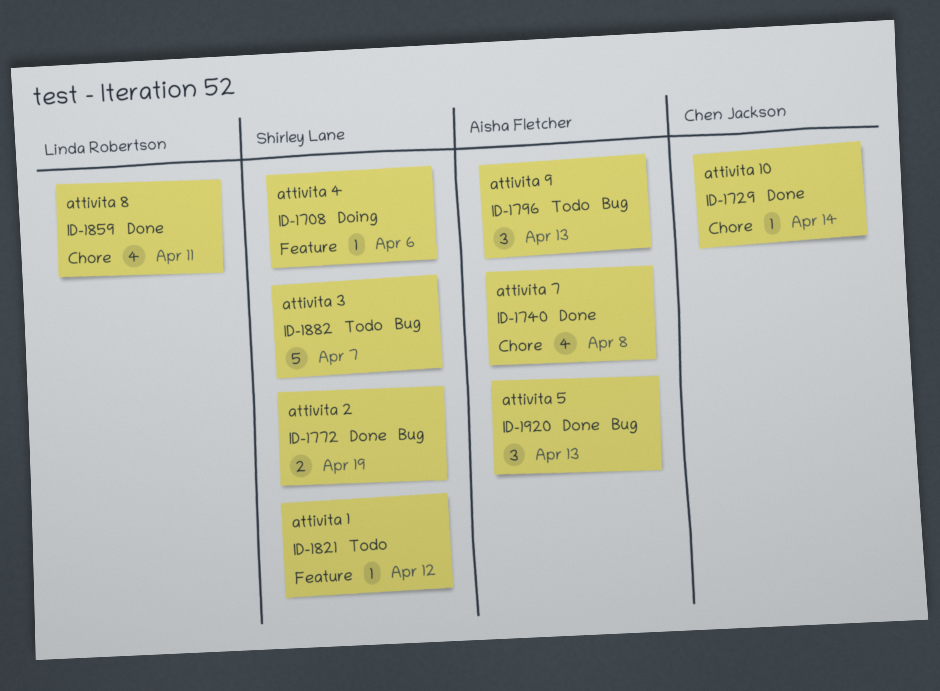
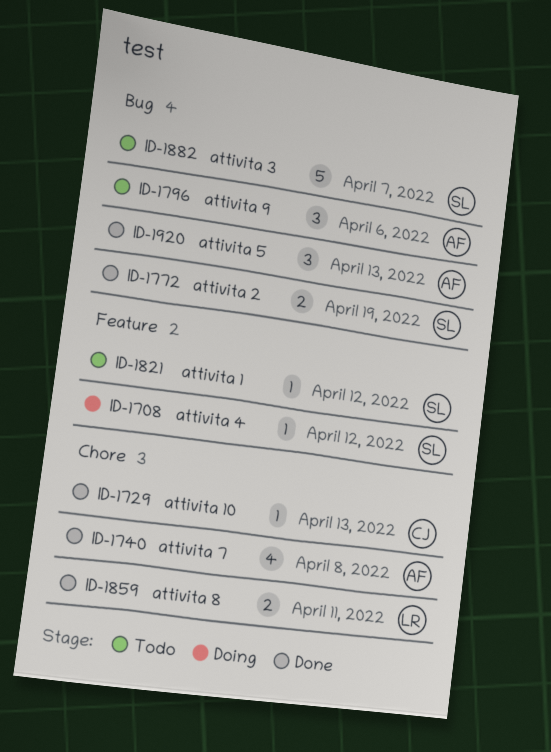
ID-1708, due: Apr 6 -> Apr 12
ID-1729, due: Apr 14 -> Apr 13
ID-1796, due: Apr 13 -> Apr 6
ID-1859, estimate: 4 -> 2

